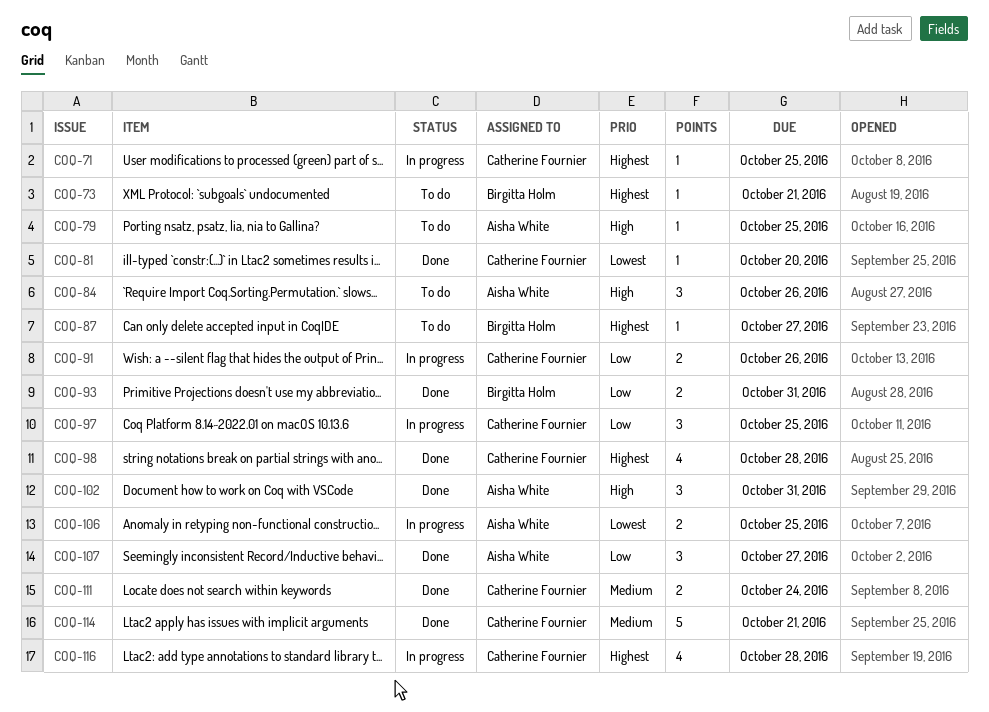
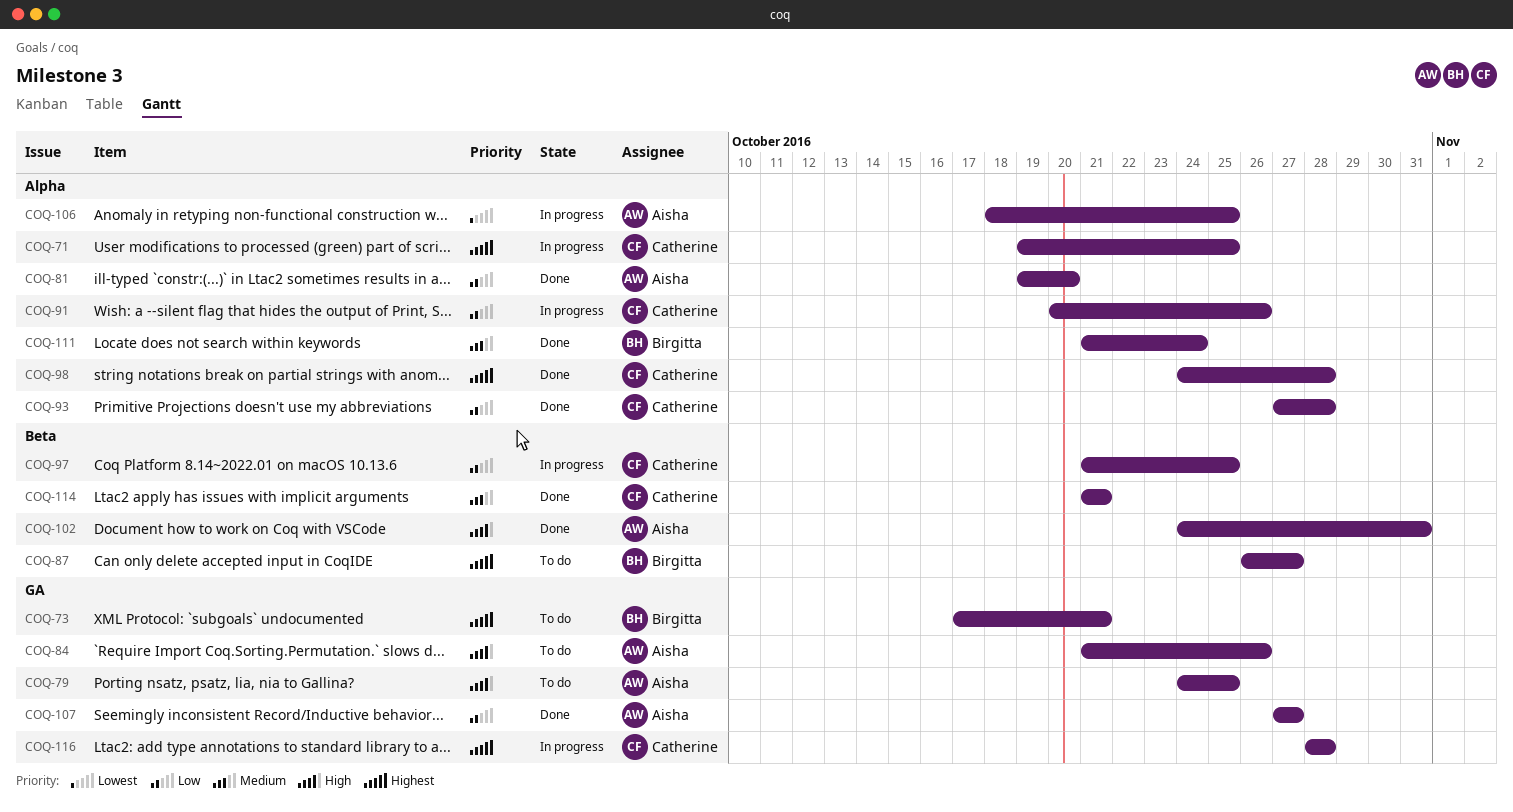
COQ-81, owner: Catherine Fournier -> Aisha White
COQ-81, priority: Lowest -> Low
COQ-93, owner: Birgitta Holm -> Catherine Fournier
COQ-93, due: Oct 31 -> Oct 28
COQ-111, owner: Catherine Fournier -> Birgitta Holm

